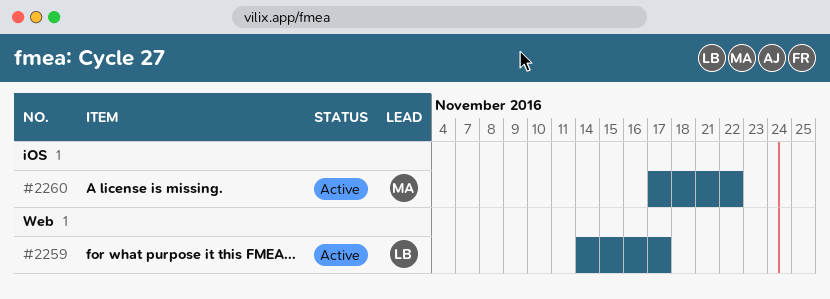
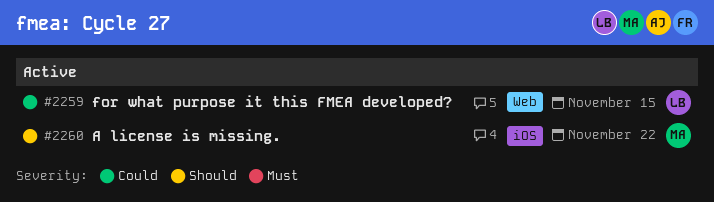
#2259, due: Nov 17 -> Nov 15

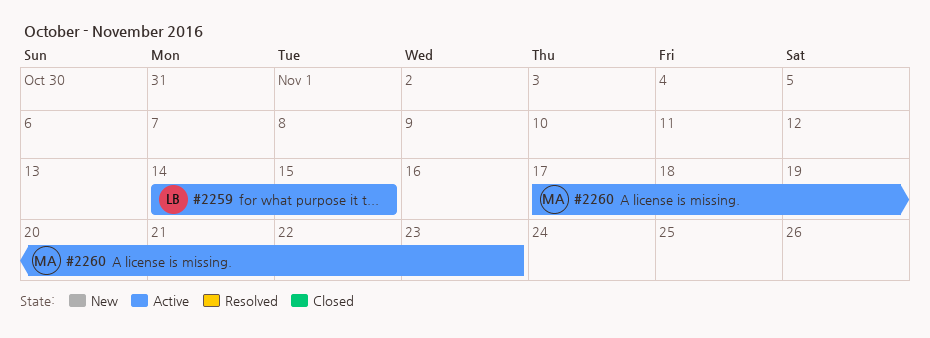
#2260, due: Nov 22 -> Nov 23

